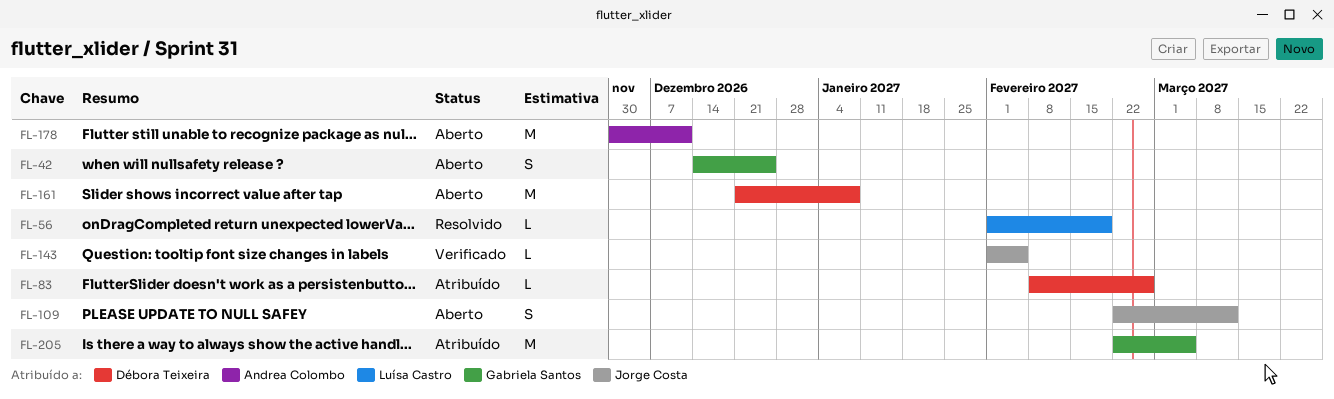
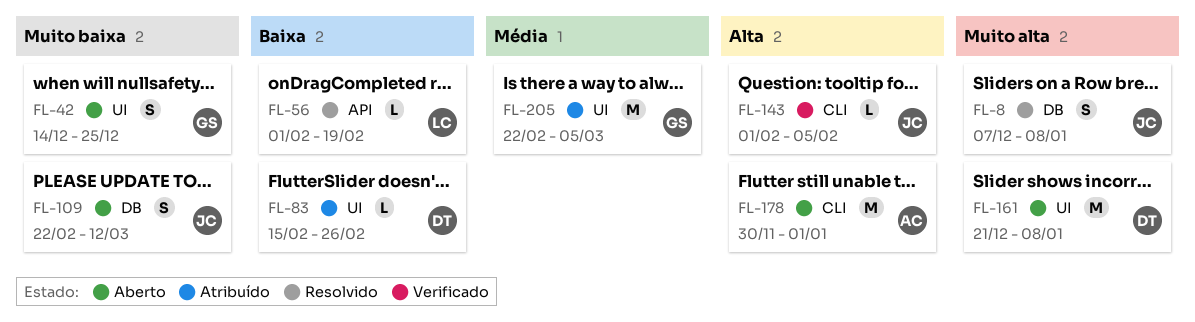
FL-8: none -> present
FL-83, start: Feb 8 -> Feb 15
FL-178, due: Dec 11 -> Jan 1

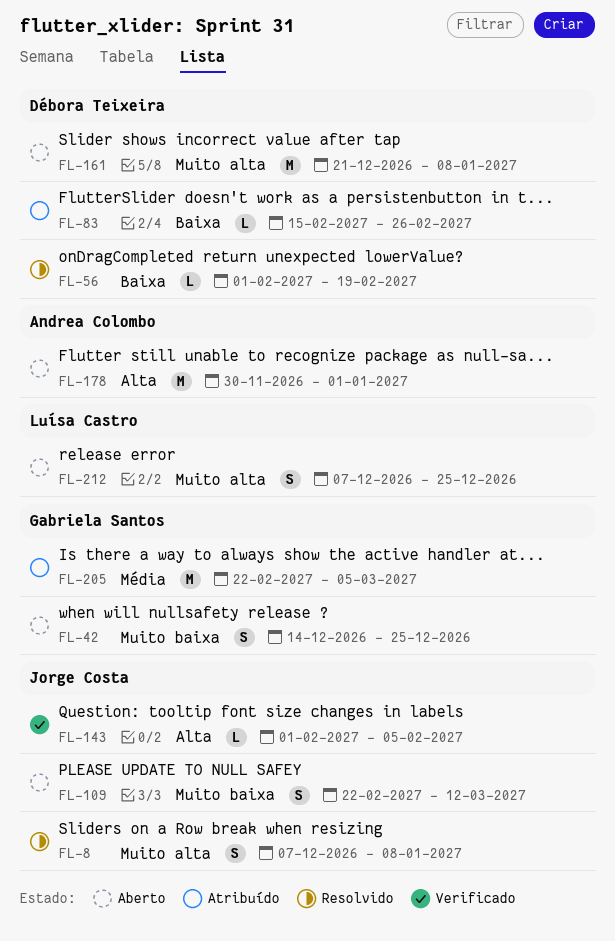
FL-56, owner: Luísa Castro -> Débora Teixeira
FL-212: none -> present

